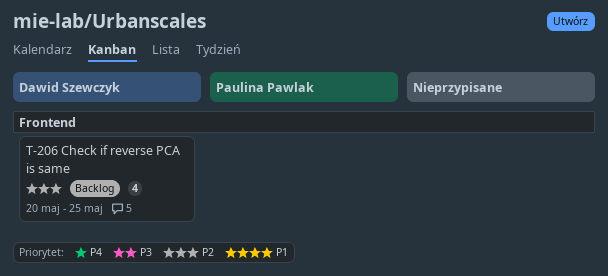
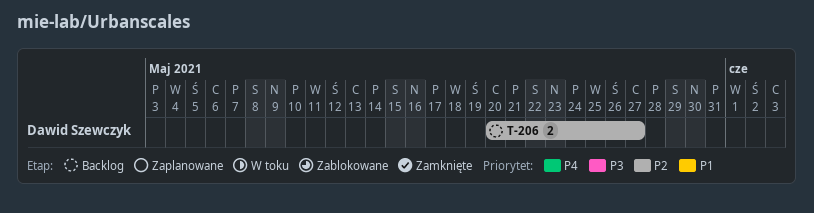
T-206, estimate: 4 -> 2
T-206, due: May 25 -> May 27

